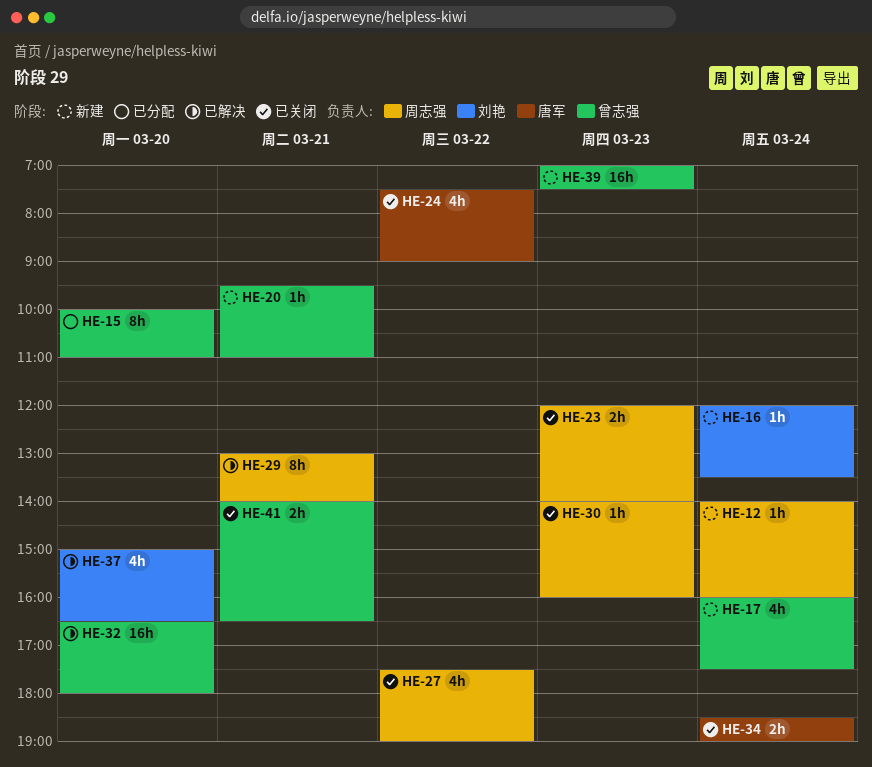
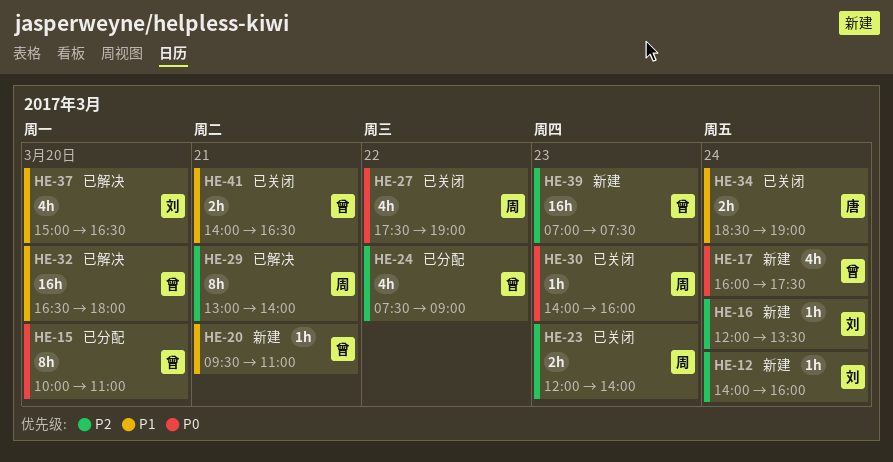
HE-12, owner: 周志强 -> 刘艳
HE-24, status: 已关闭 -> 已分配
HE-24, owner: 唐军 -> 曾志强

